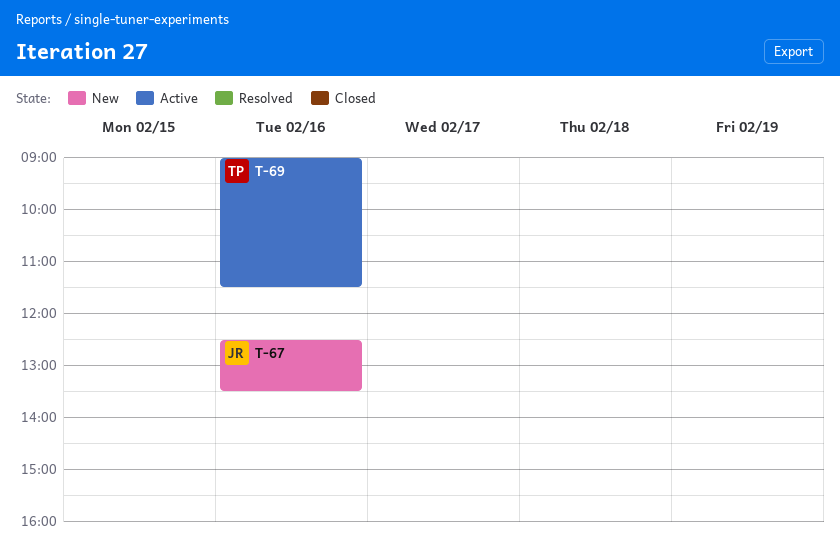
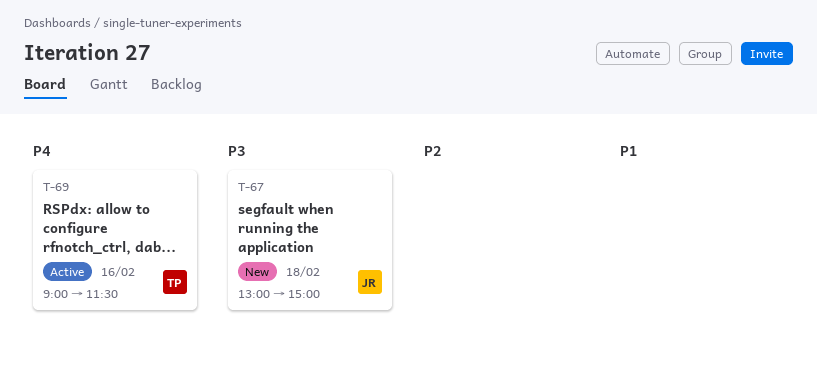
T-67, day: Feb 16 -> Feb 18
T-67, begins: 12:30 -> 13:00
T-67, ends: 13:30 -> 15:00

